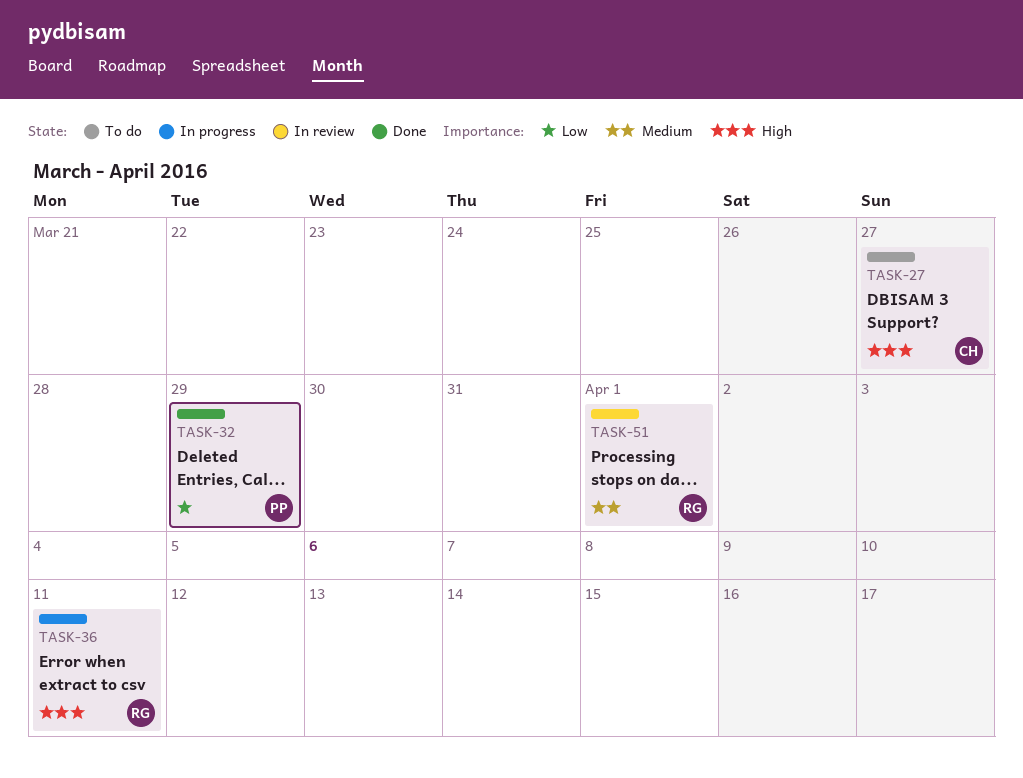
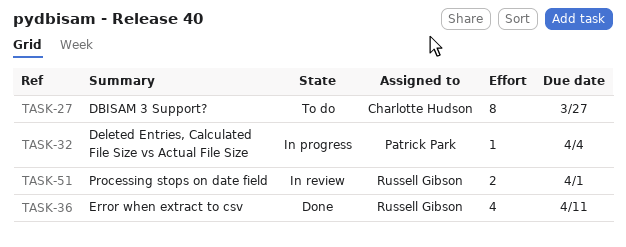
TASK-32, status: Done -> In progress
TASK-32, due: Mar 29 -> Apr 4
TASK-36, status: In progress -> Done

